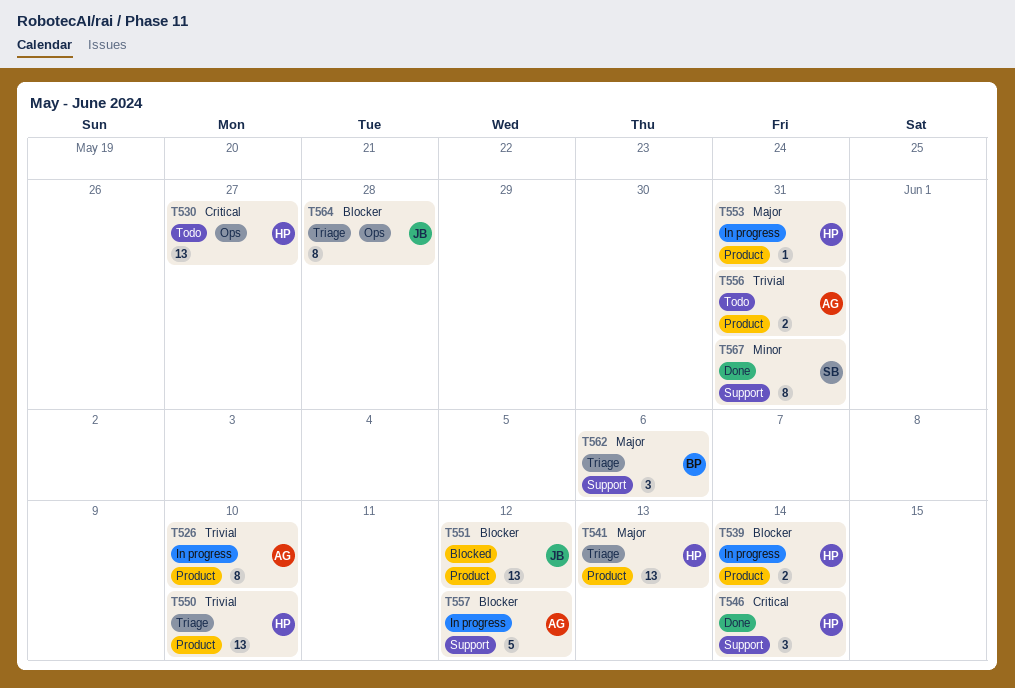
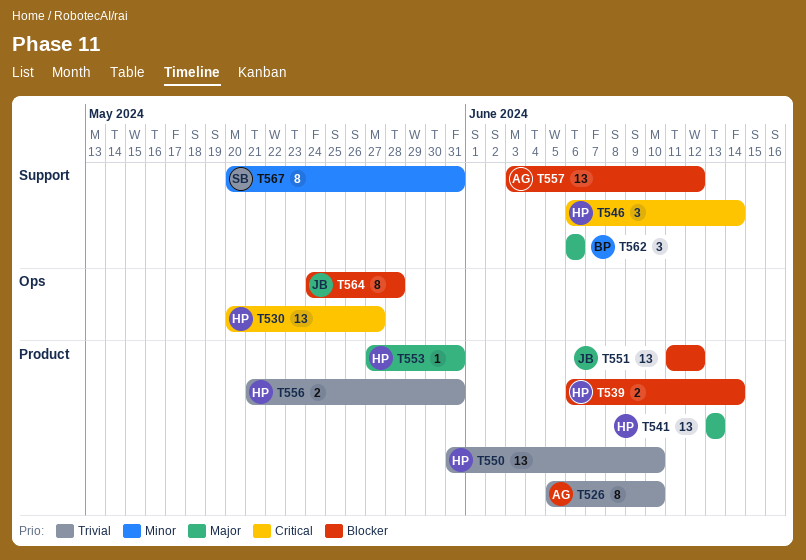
T556, owner: AG -> HP
T557, estimate: 5 -> 13

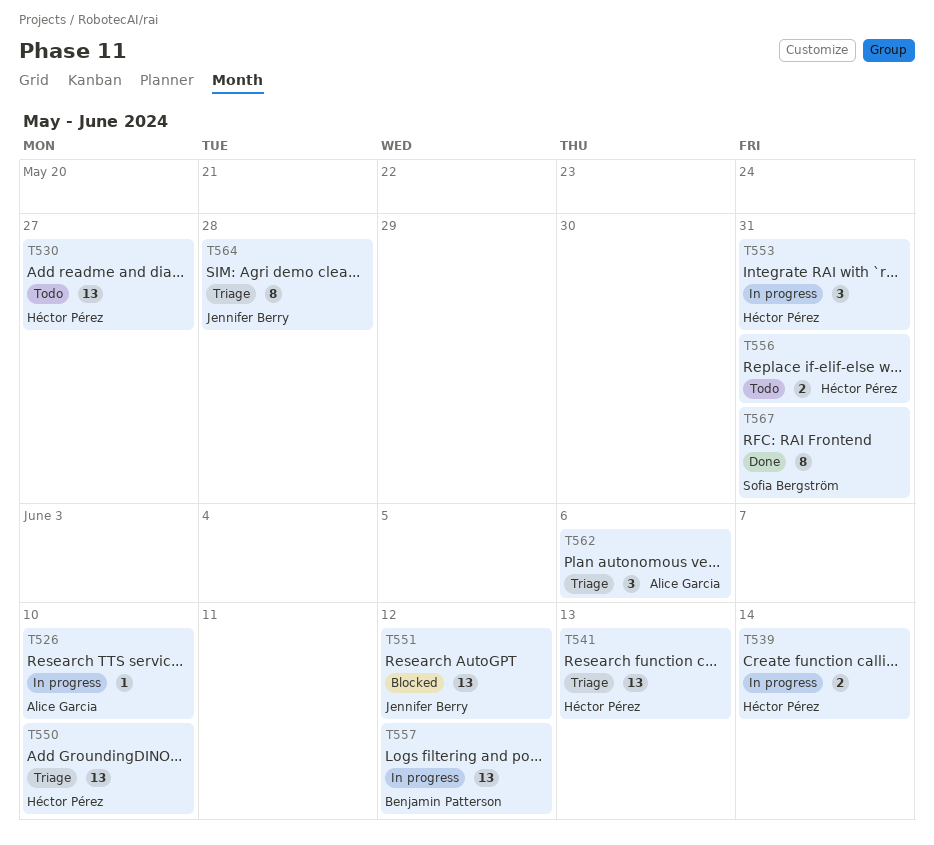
T526, estimate: 8 -> 1
T546: present -> none
T553, estimate: 1 -> 3
T557, owner: Alice Garcia -> Benjamin Patterson
T562, owner: Benjamin Patterson -> Alice Garcia

